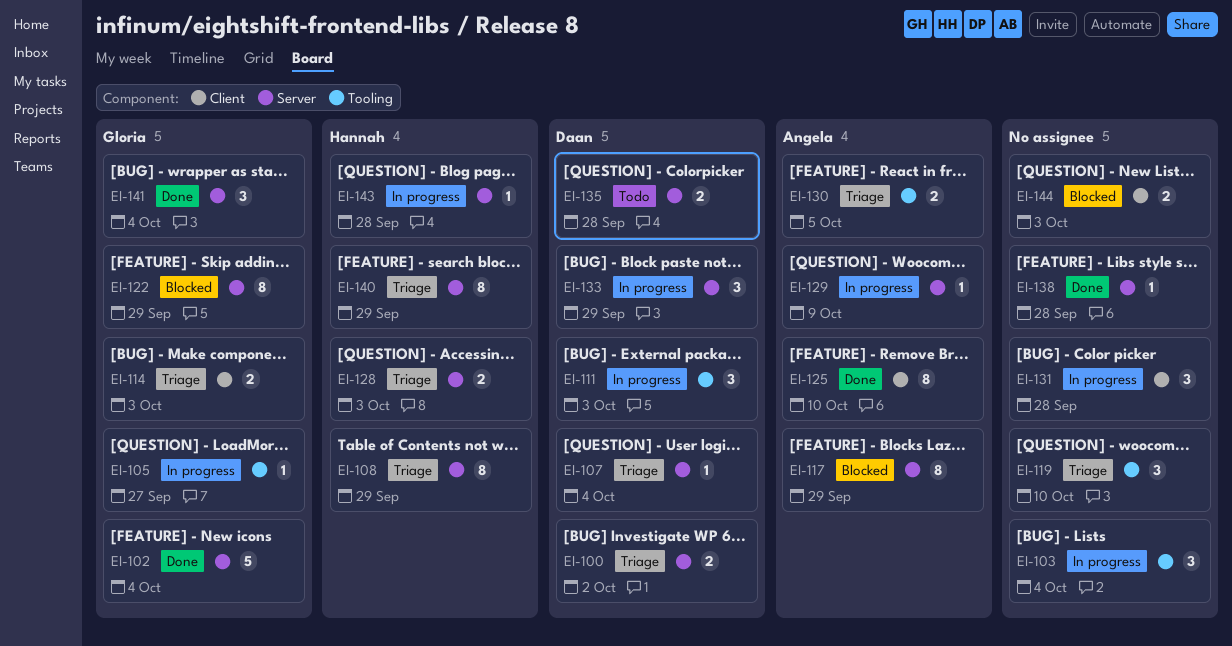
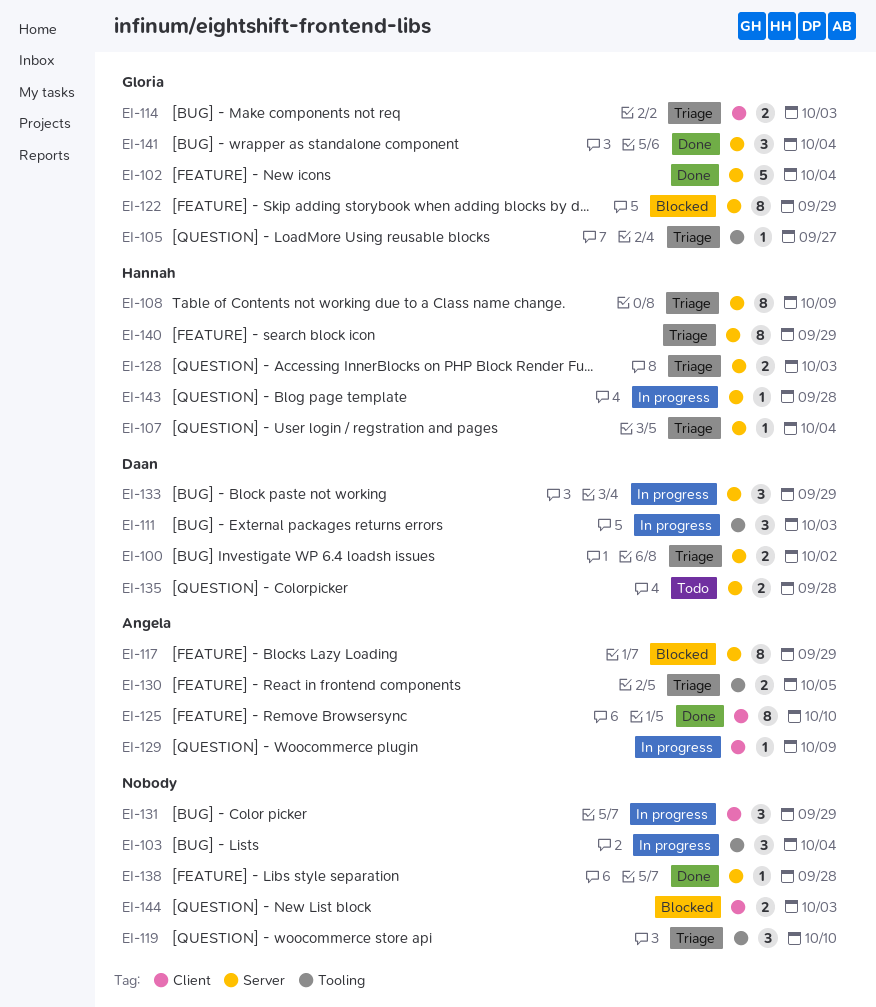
EI-105, status: In progress -> Triage
EI-107, owner: Daan -> Hannah
EI-108, due: Sep 29 -> Oct 9
EI-129, label: Server -> Client
EI-131, due: Sep 28 -> Sep 29

